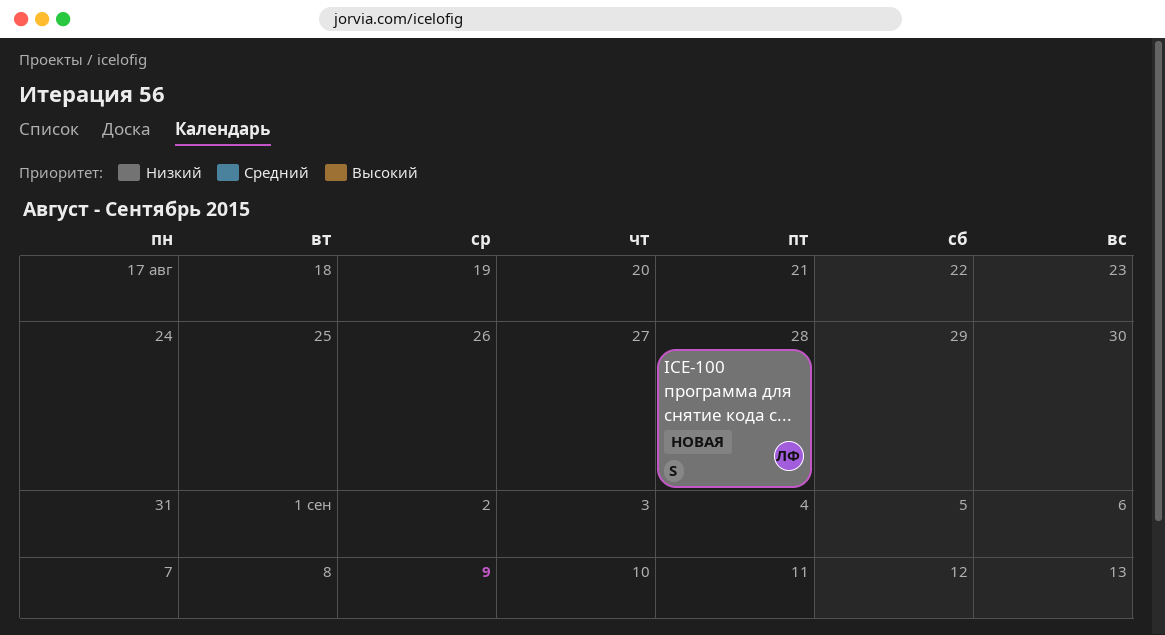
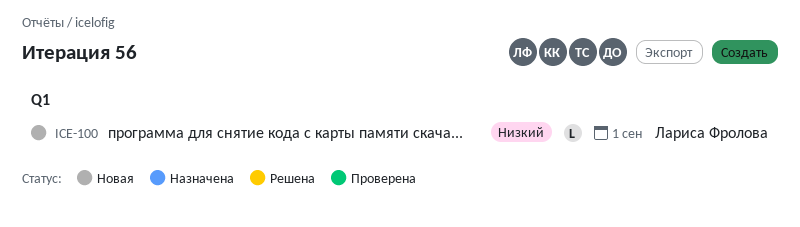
ICE-100, estimate: S -> L
ICE-100, due: Aug 28 -> Sep 1

